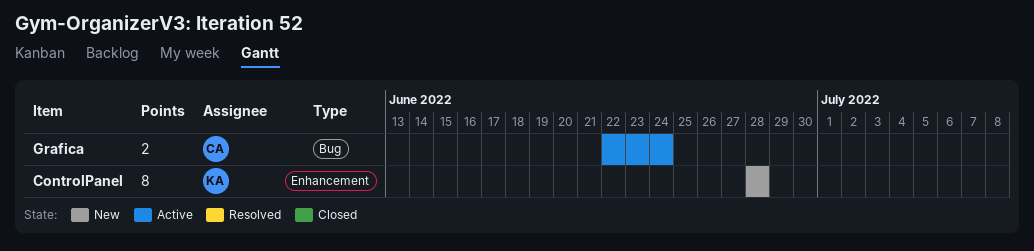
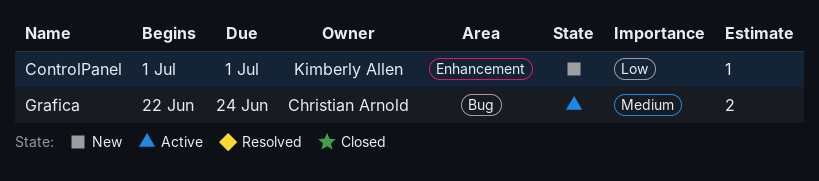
ControlPanel, estimate: 8 -> 1
ControlPanel, start: Jun 28 -> Jul 1
ControlPanel, due: Jun 28 -> Jul 1

